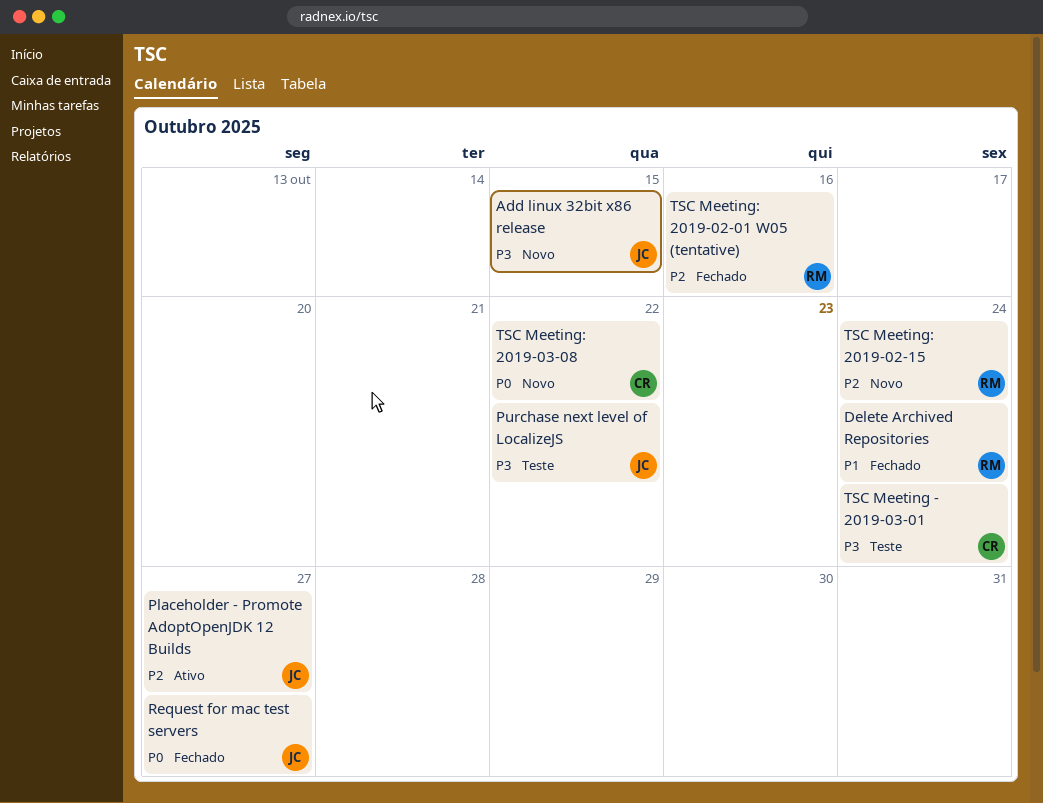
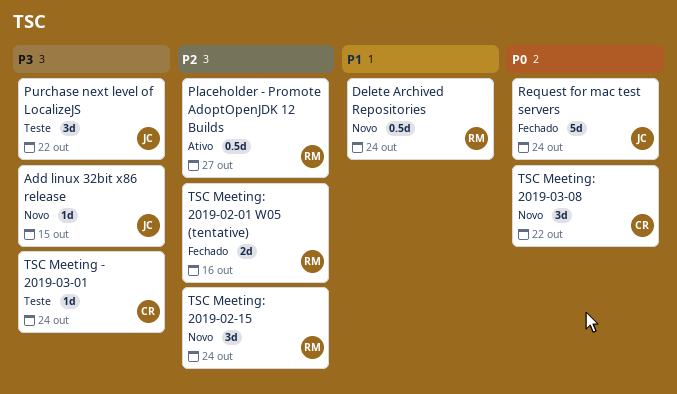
Delete Archived Repositories, status: Fechado -> Novo
Placeholder - Promote AdoptOpenJDK 12 Builds, owner: JC -> RM
Request for mac test servers, due: Oct 27 -> Oct 24

